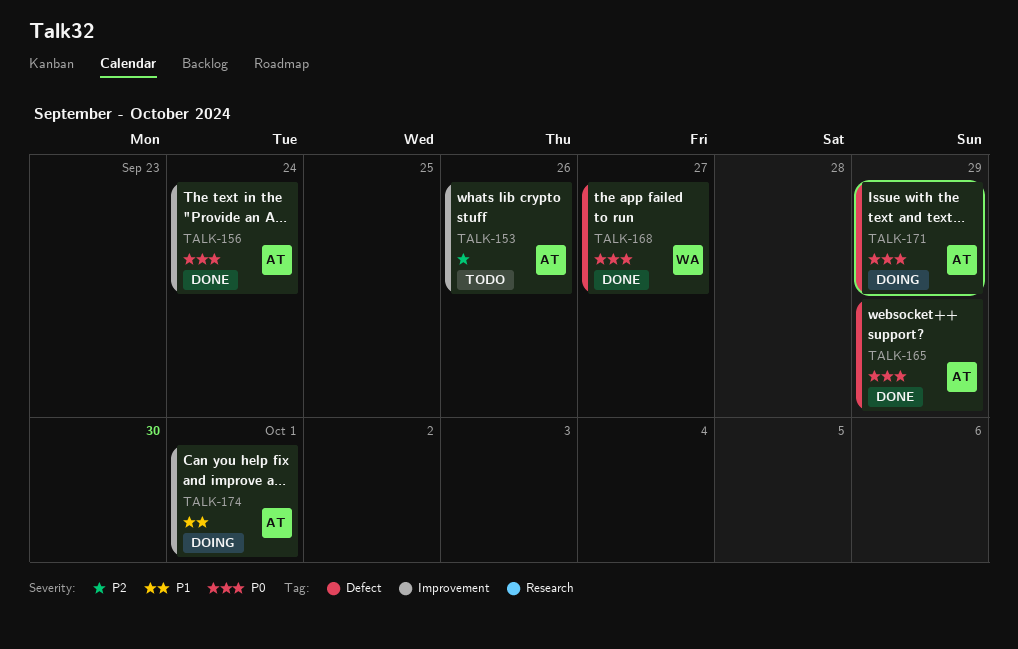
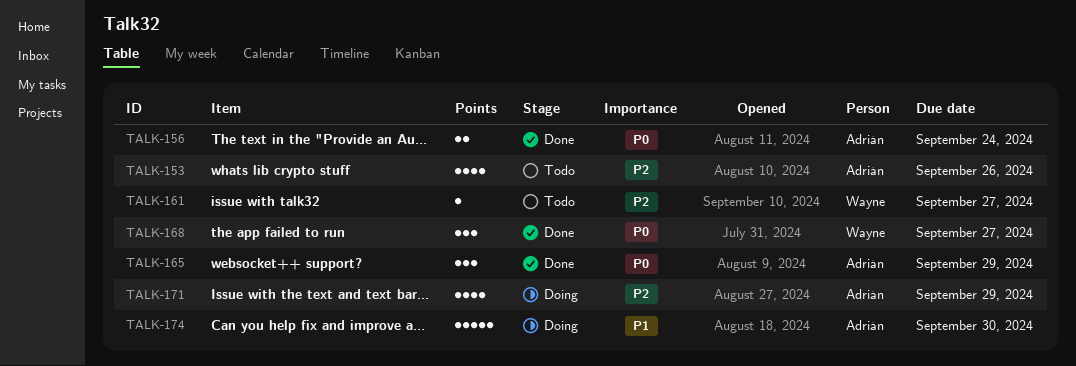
TALK-161: none -> present
TALK-171, priority: P0 -> P2
TALK-174, due: Oct 1 -> Sep 30

